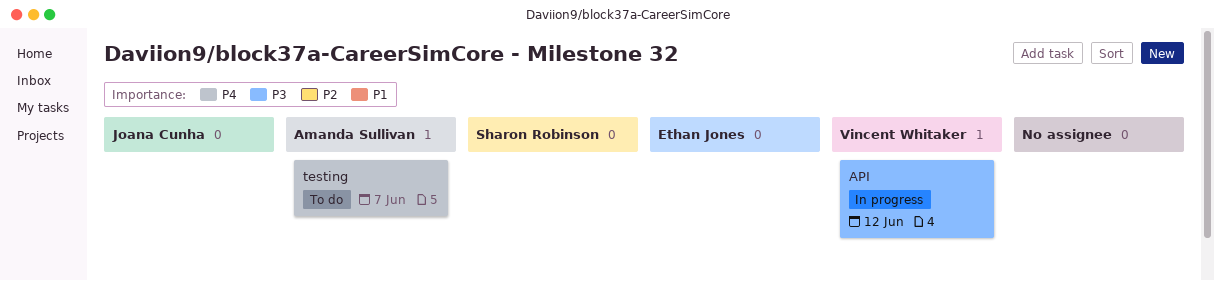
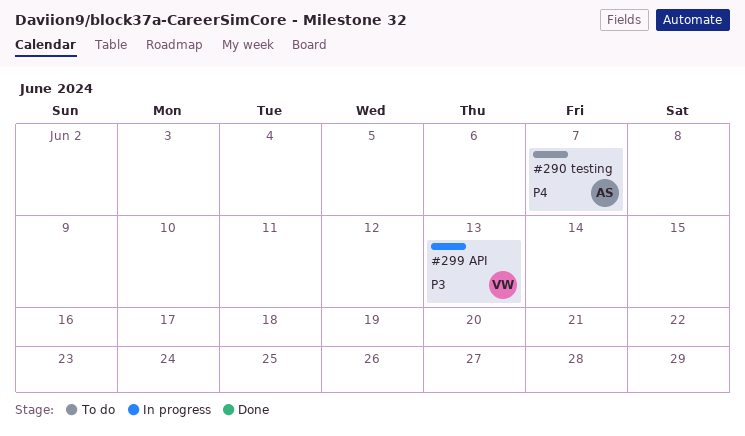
API, due: Jun 12 -> Jun 13

